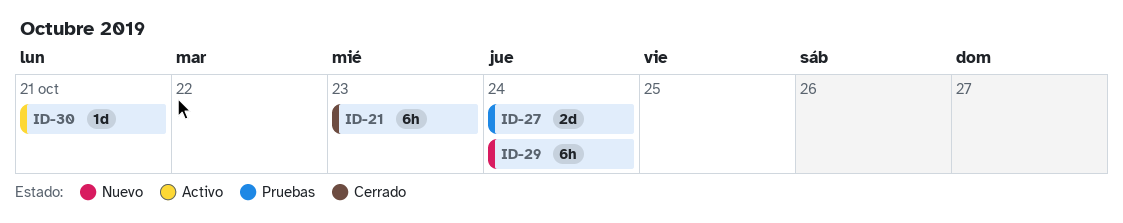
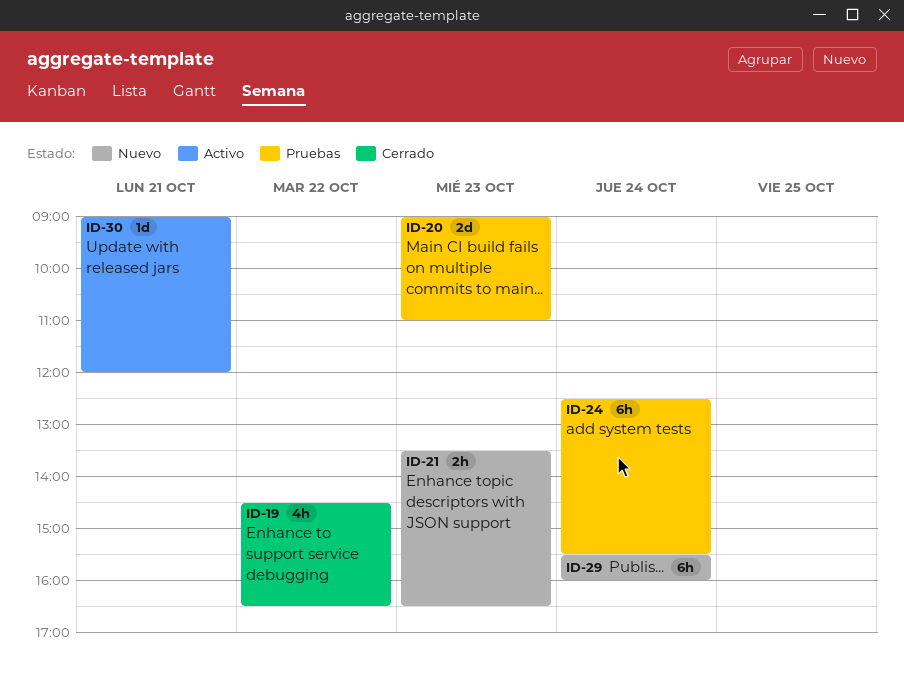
ID-19: none -> present
ID-20: none -> present
ID-21, status: Cerrado -> Nuevo
ID-21, estimate: 6h -> 2h
ID-24: none -> present
ID-27: present -> none

